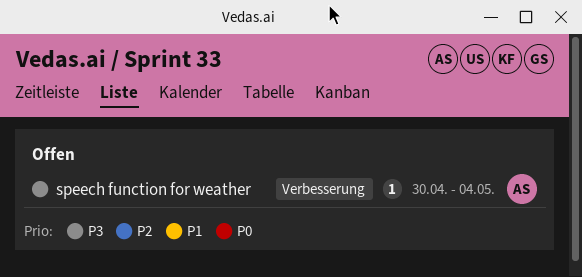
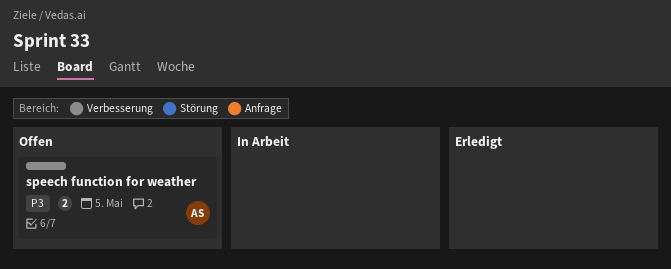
speech function for weather, estimate: 1 -> 2
speech function for weather, due: May 4 -> May 5

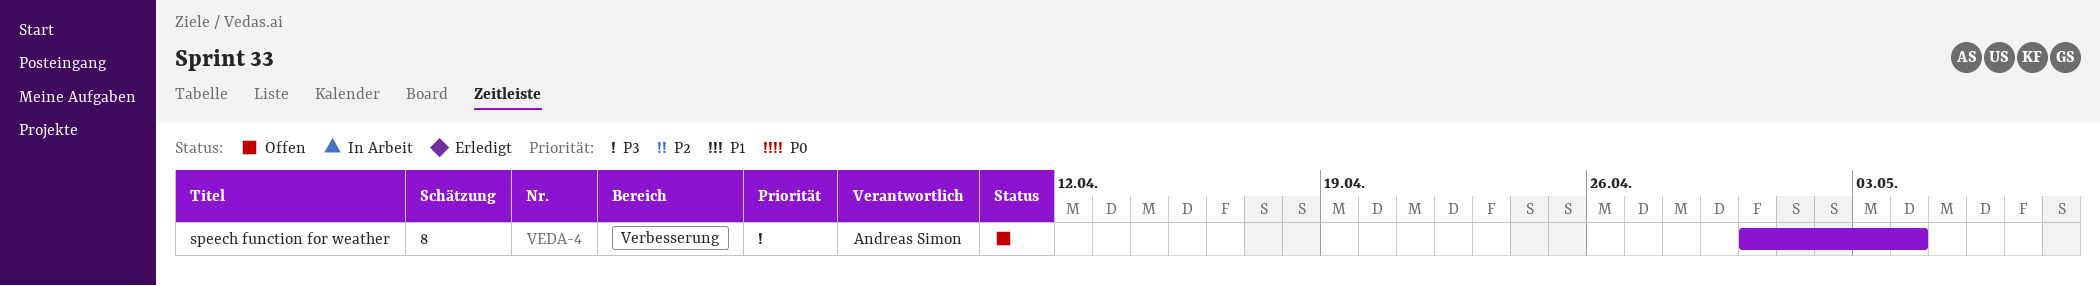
speech function for weather, estimate: 2 -> 8
speech function for weather, due: May 5 -> May 4

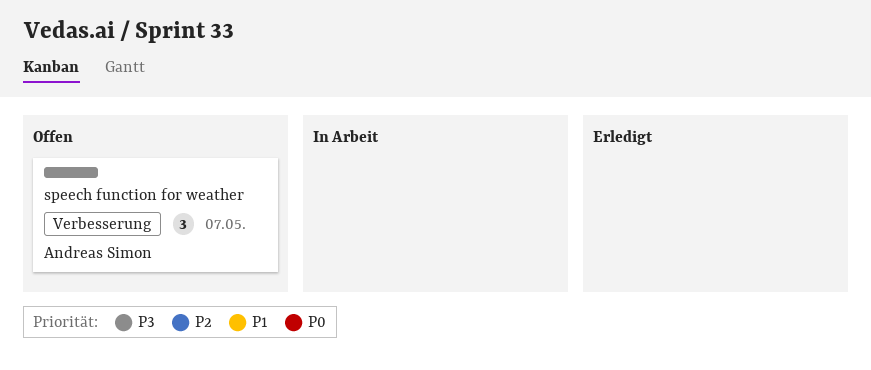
speech function for weather, estimate: 8 -> 3
speech function for weather, due: May 4 -> May 7

